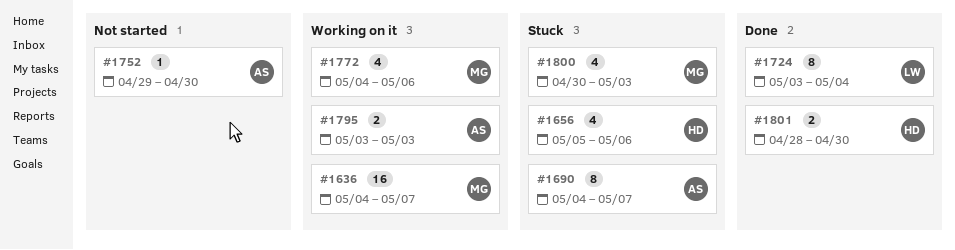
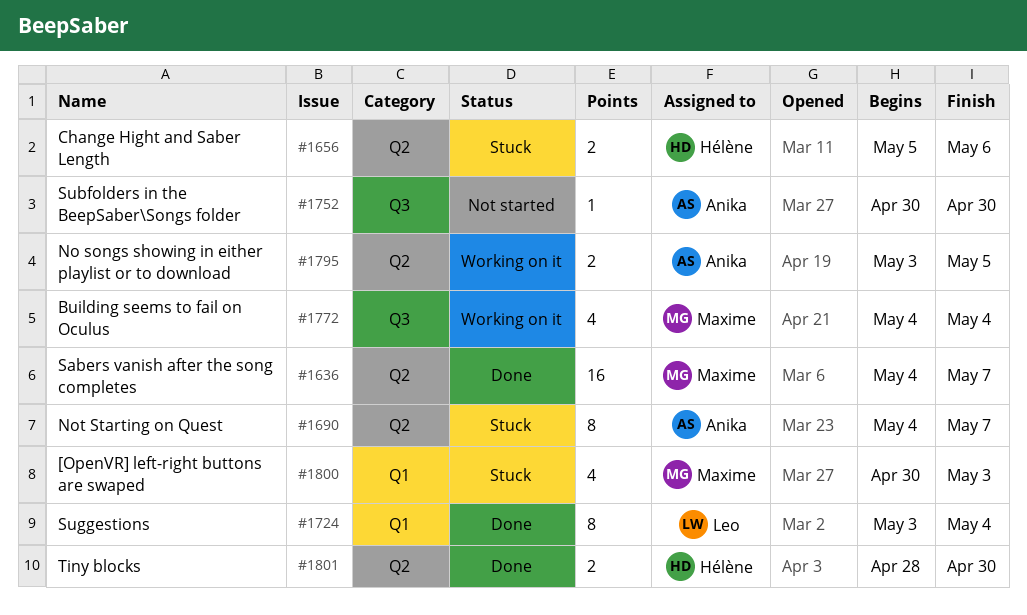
#1636, status: Working on it -> Done
#1656, estimate: 4 -> 2
#1752, start: Apr 29 -> Apr 30
#1772, due: May 6 -> May 4
#1795, due: May 3 -> May 5

